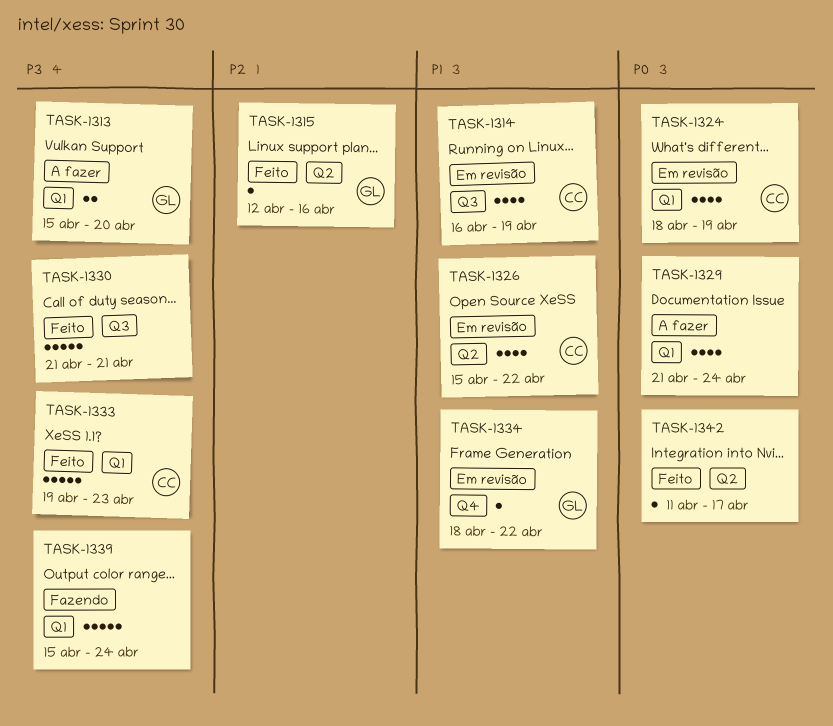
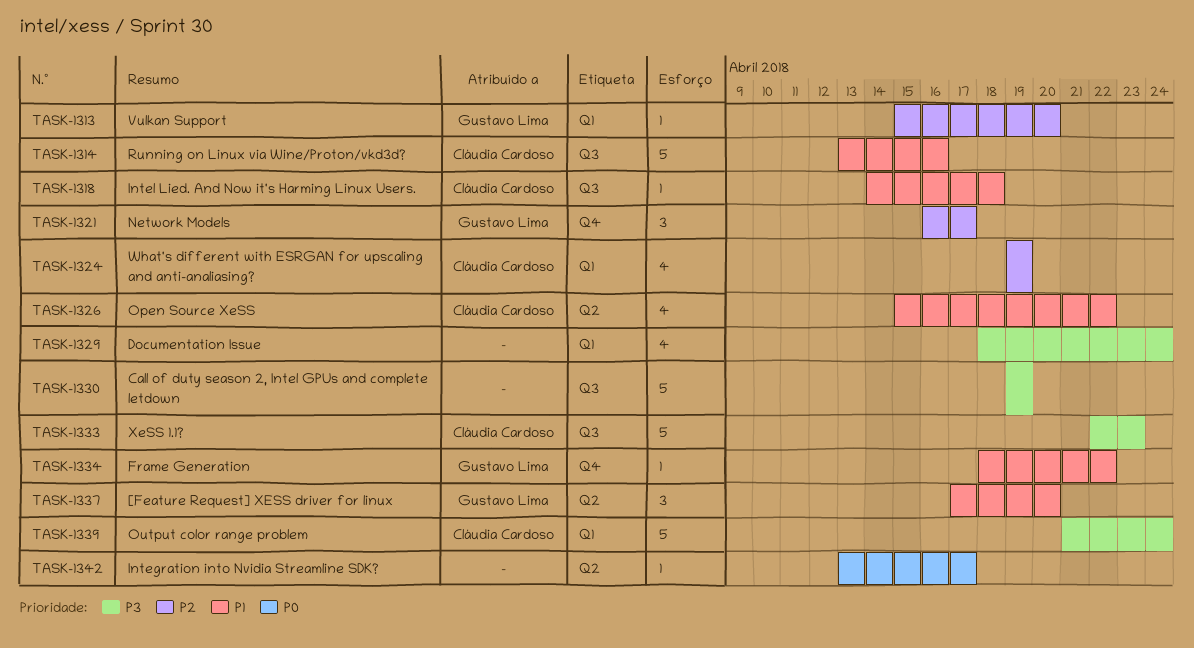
TASK-1313, priority: P3 -> P2
TASK-1313, estimate: 2 -> 1
TASK-1314, estimate: 4 -> 5
TASK-1314, start: Apr 16 -> Apr 13
TASK-1314, due: Apr 19 -> Apr 16
TASK-1315: present -> none
TASK-1318: none -> present
TASK-1321: none -> present
TASK-1324, priority: P0 -> P2
TASK-1324, start: Apr 18 -> Apr 19
TASK-1329, priority: P0 -> P3
TASK-1329, start: Apr 21 -> Apr 18
TASK-1330, start: Apr 21 -> Apr 19
TASK-1330, due: Apr 21 -> Apr 19
TASK-1333, label: Q1 -> Q3
TASK-1333, start: Apr 19 -> Apr 22
TASK-1337: none -> present
TASK-1339, owner: none -> Cláudia Cardoso
TASK-1339, start: Apr 15 -> Apr 21
TASK-1342, start: Apr 11 -> Apr 13

